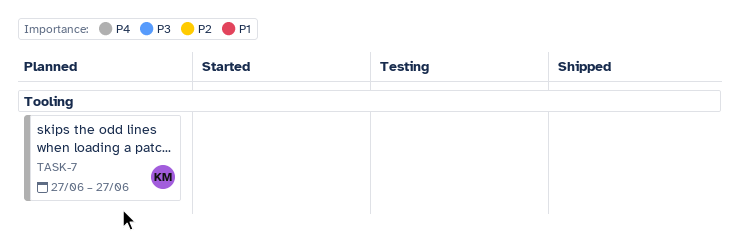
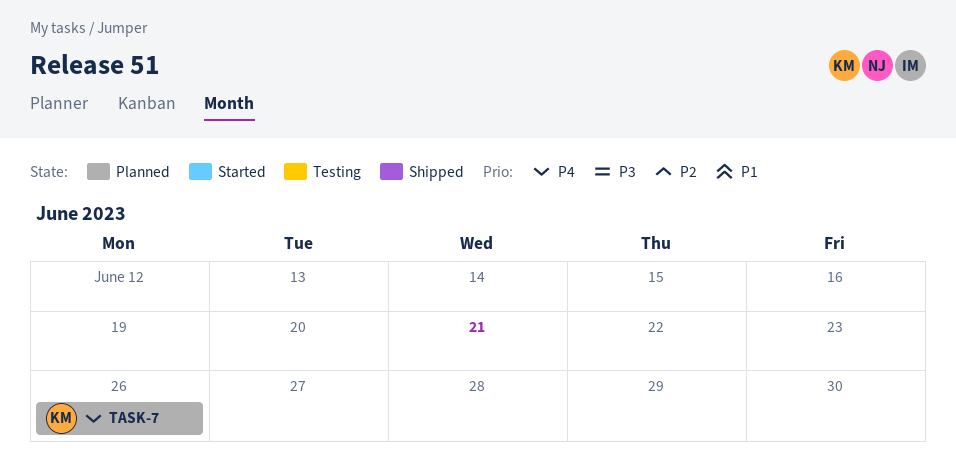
TASK-7, start: Jun 27 -> Jun 26
TASK-7, due: Jun 27 -> Jun 26

